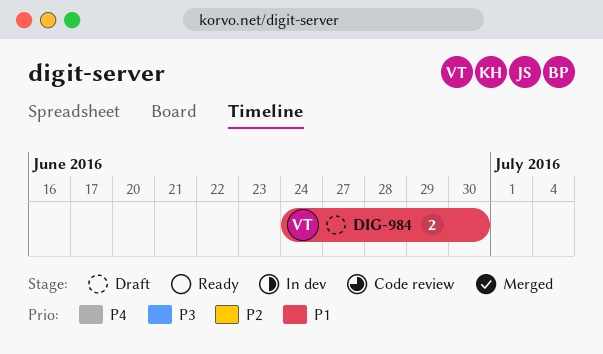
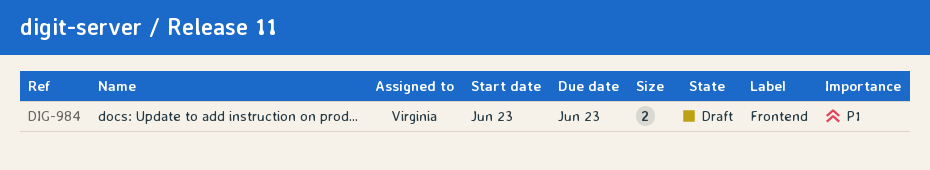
DIG-984, start: Jun 24 -> Jun 23
DIG-984, due: Jun 30 -> Jun 23

